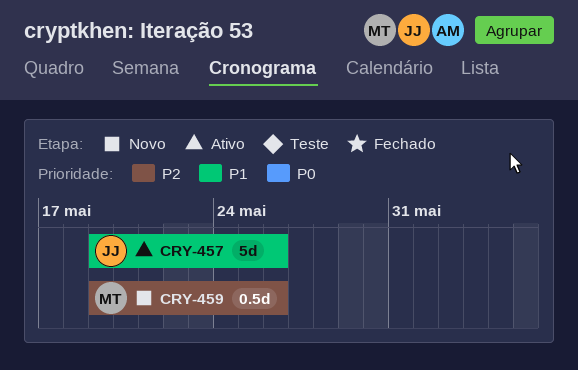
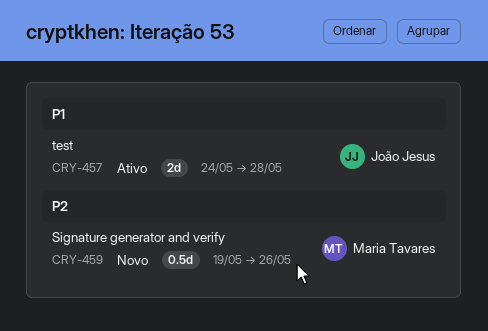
CRY-457, estimate: 5d -> 2d
CRY-457, start: May 19 -> May 24
CRY-457, due: May 26 -> May 28

